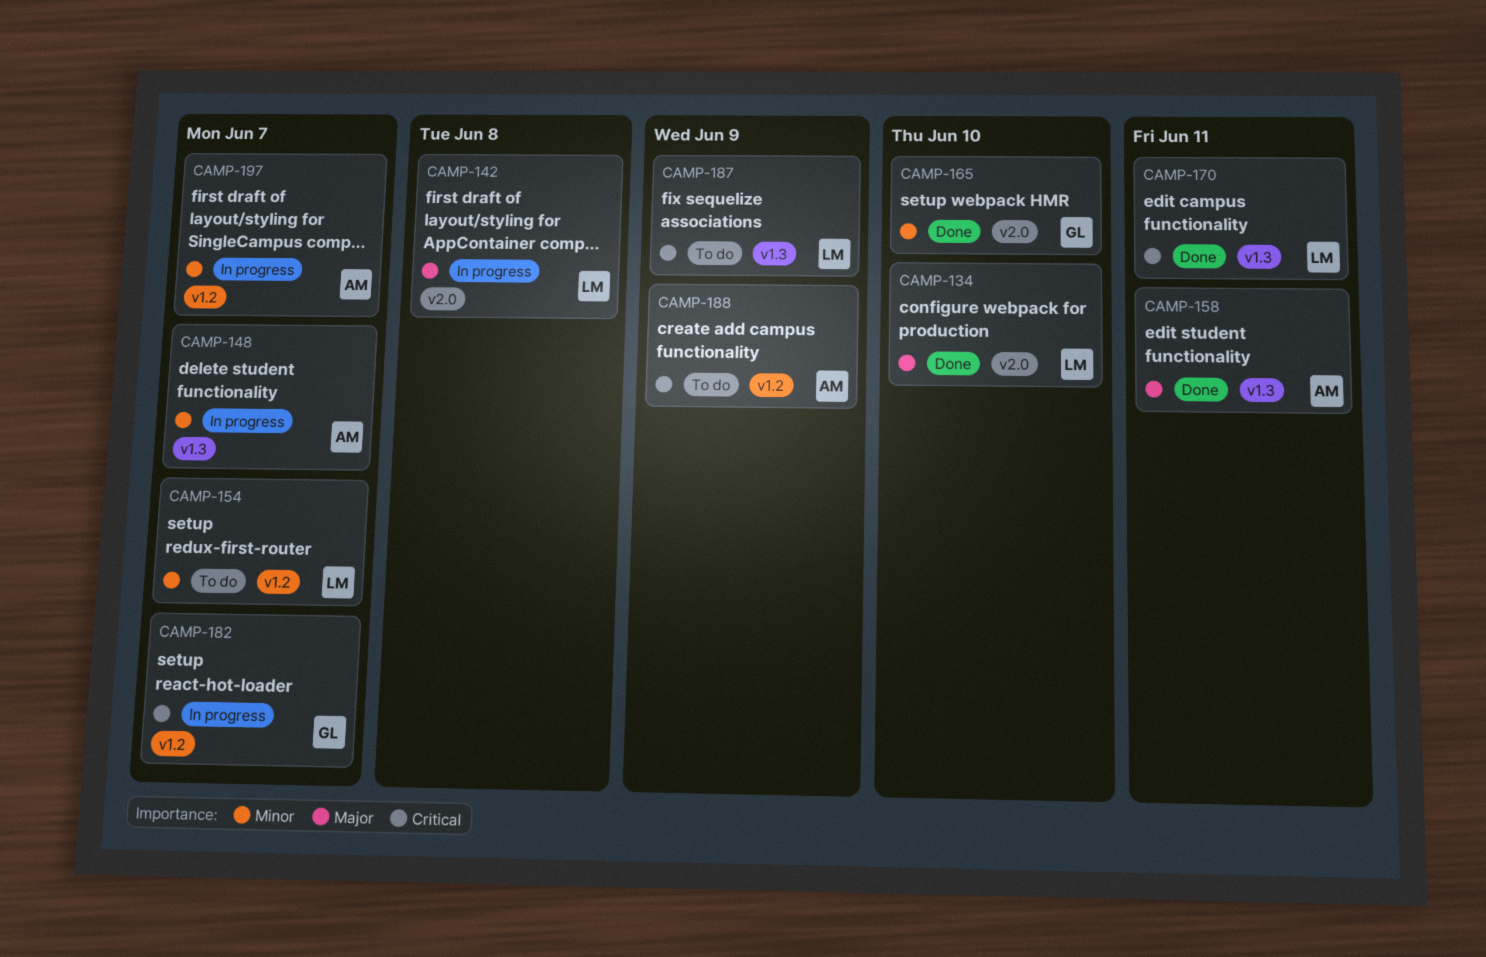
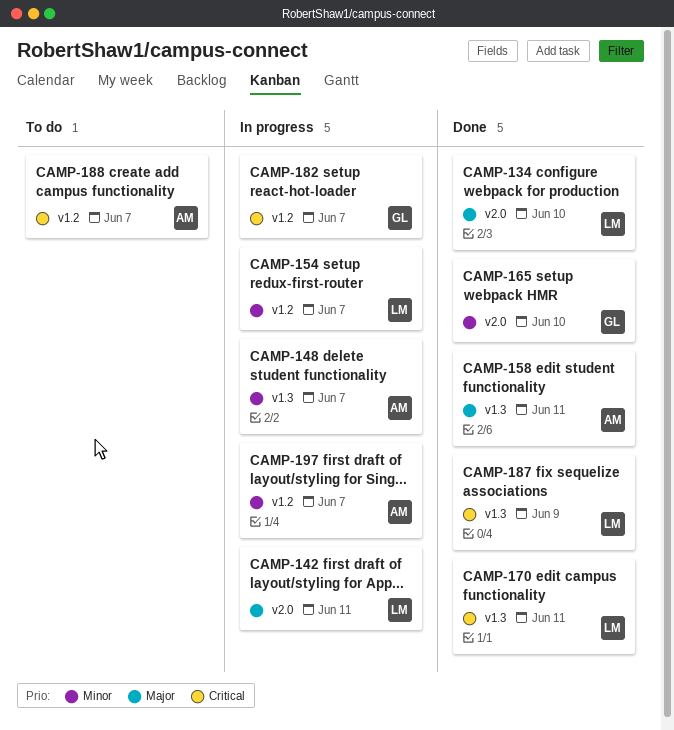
CAMP-142, due: Jun 8 -> Jun 11
CAMP-154, status: To do -> In progress
CAMP-187, status: To do -> Done
CAMP-188, due: Jun 9 -> Jun 7

